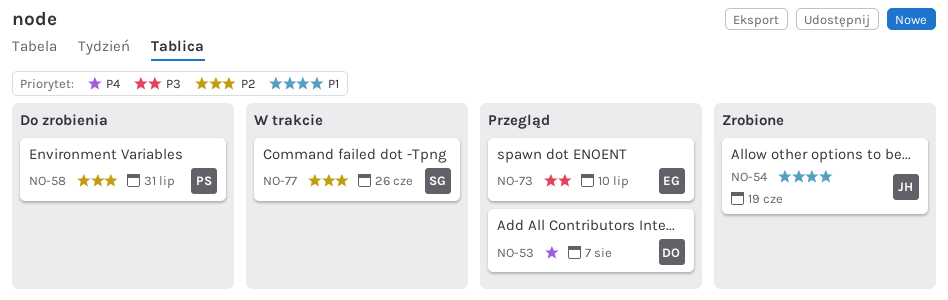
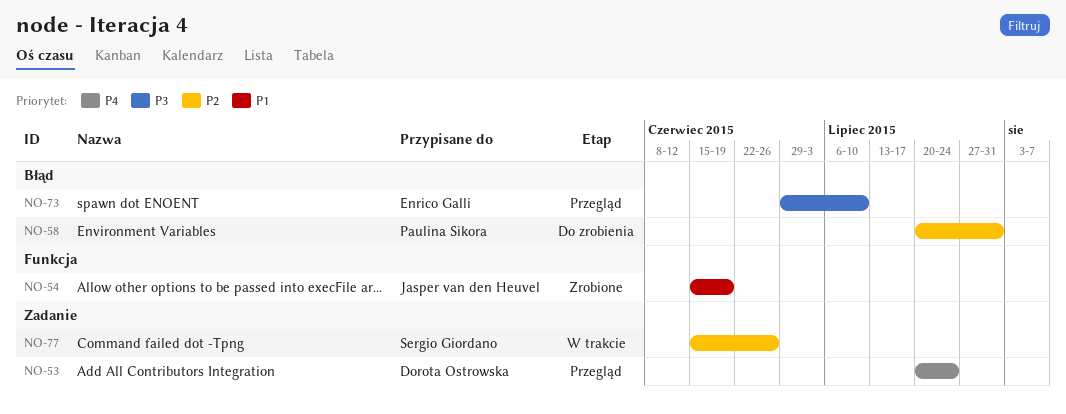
NO-53, due: Aug 7 -> Jul 24

